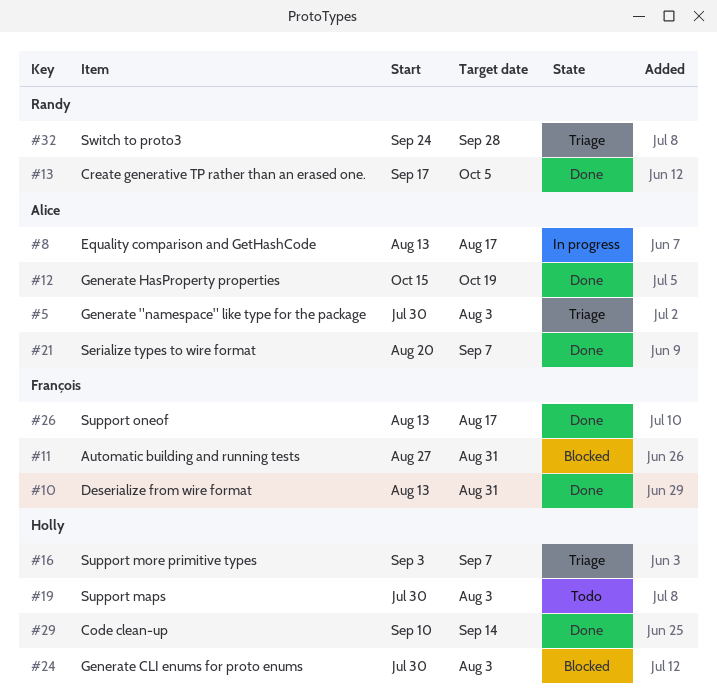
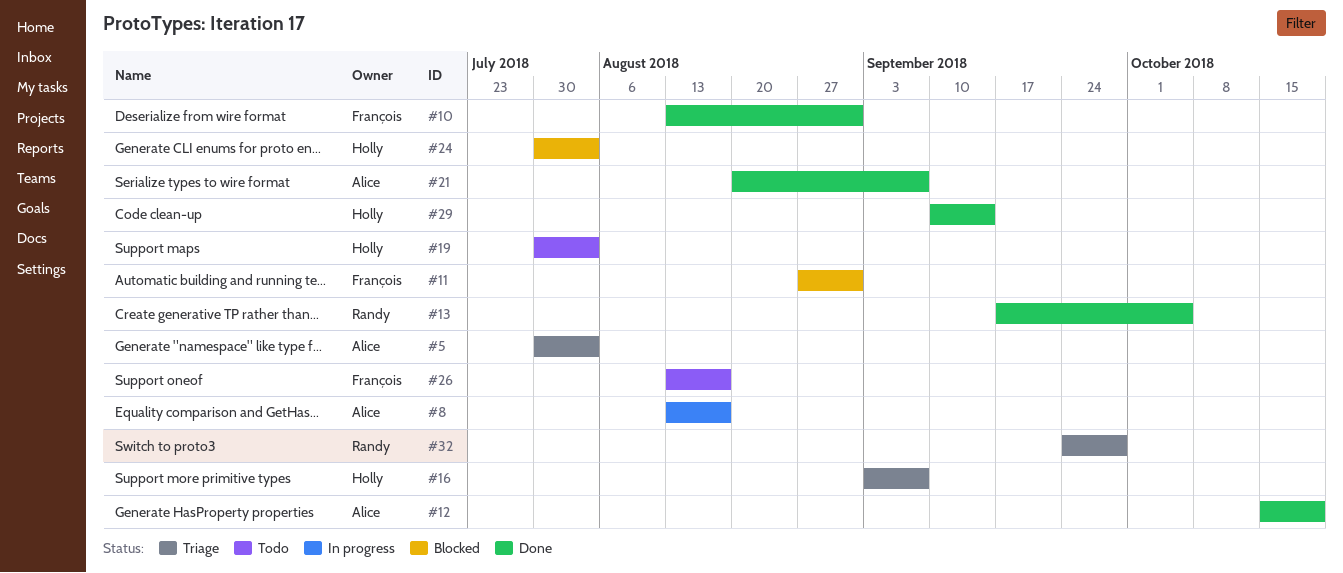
#26, status: Done -> Todo

